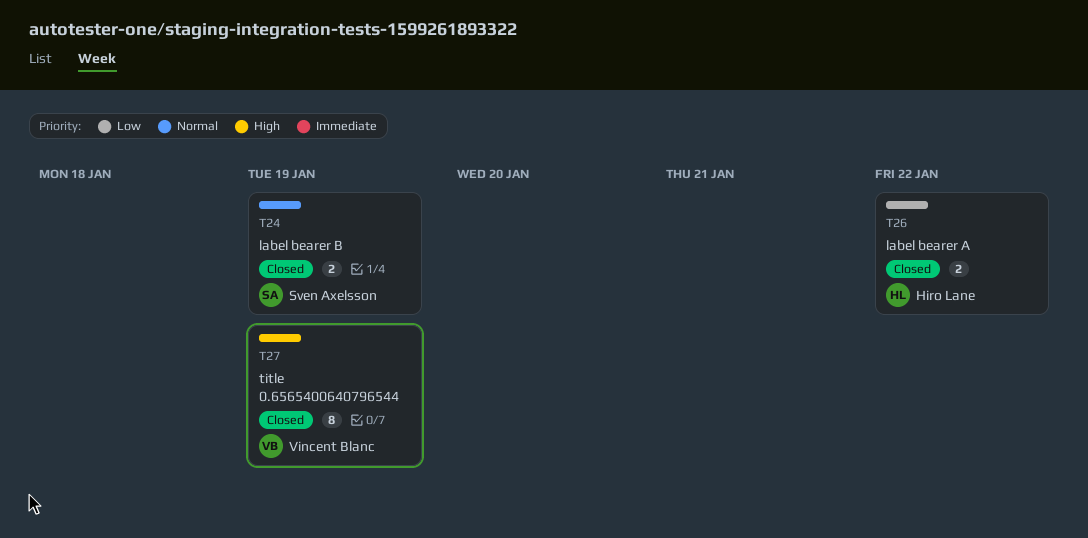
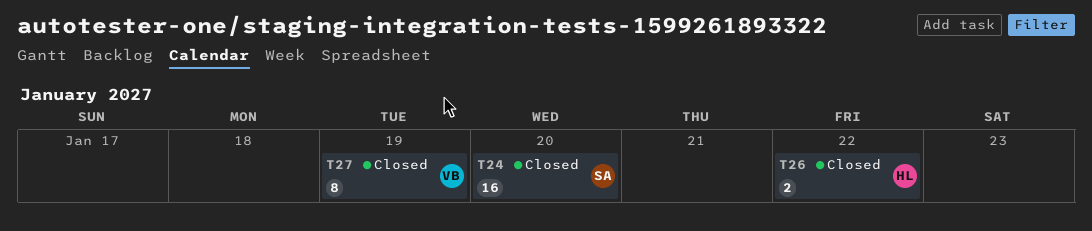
T24, estimate: 2 -> 16
T24, due: Jan 19 -> Jan 20

